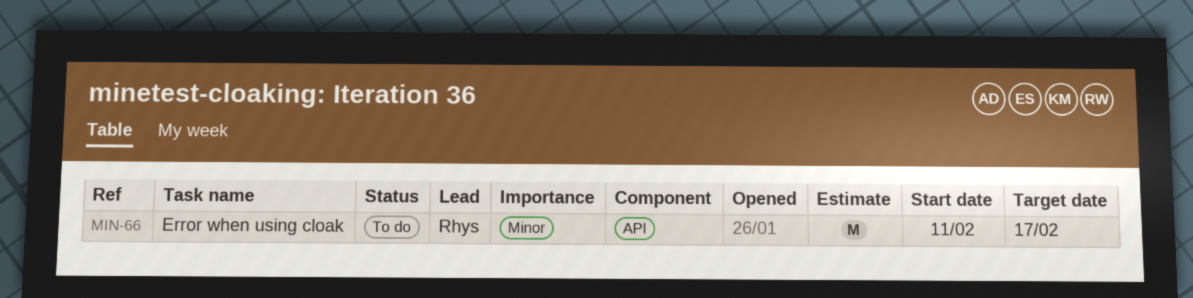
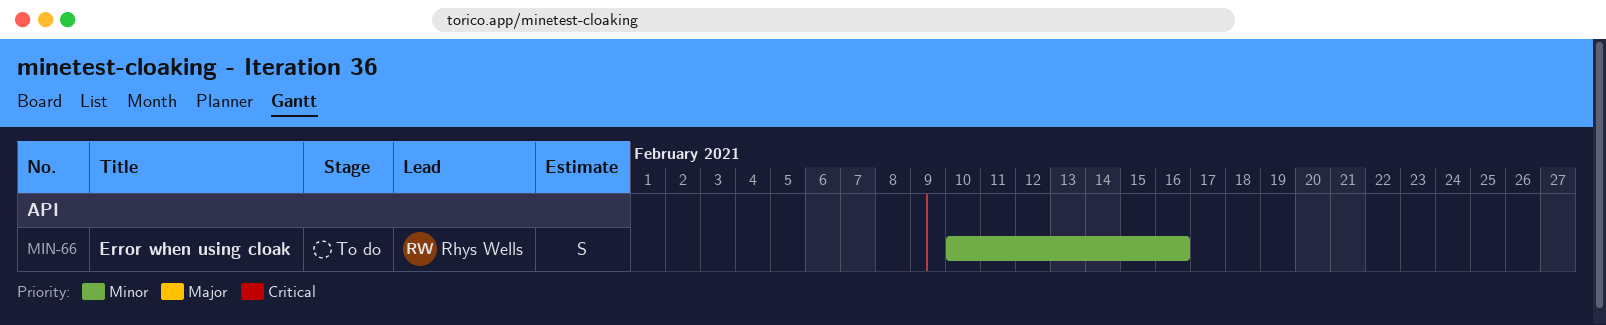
MIN-66, estimate: M -> S
MIN-66, start: Feb 11 -> Feb 10
MIN-66, due: Feb 17 -> Feb 16

